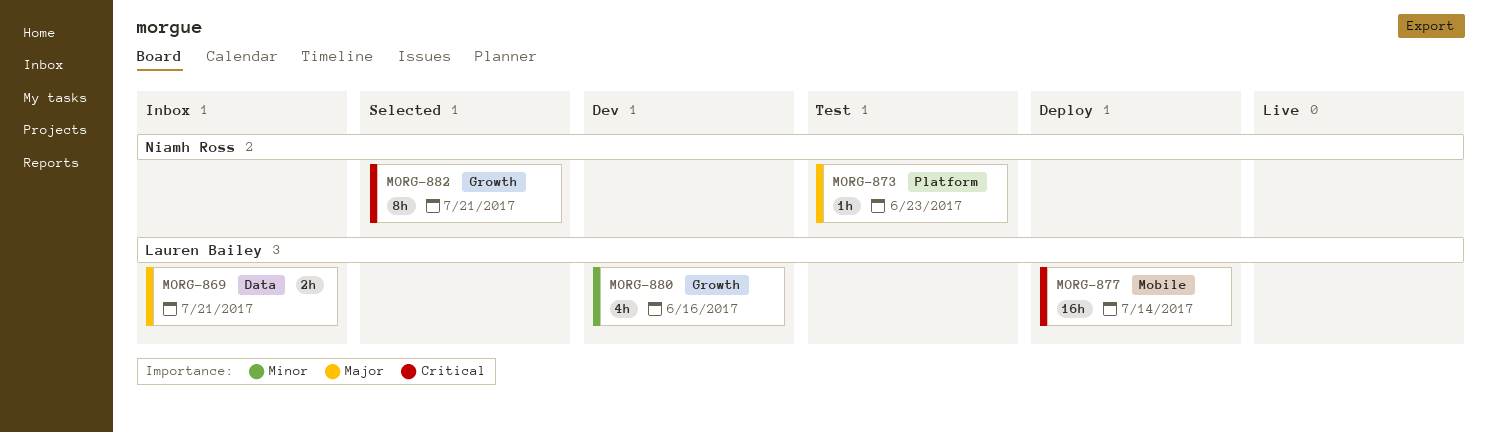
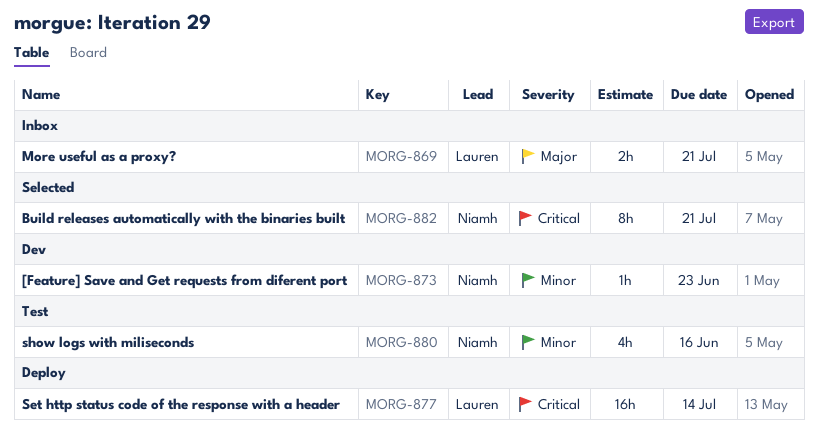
MORG-873, status: Test -> Dev
MORG-873, priority: Major -> Minor
MORG-880, status: Dev -> Test
MORG-880, owner: Lauren Bailey -> Niamh Ross

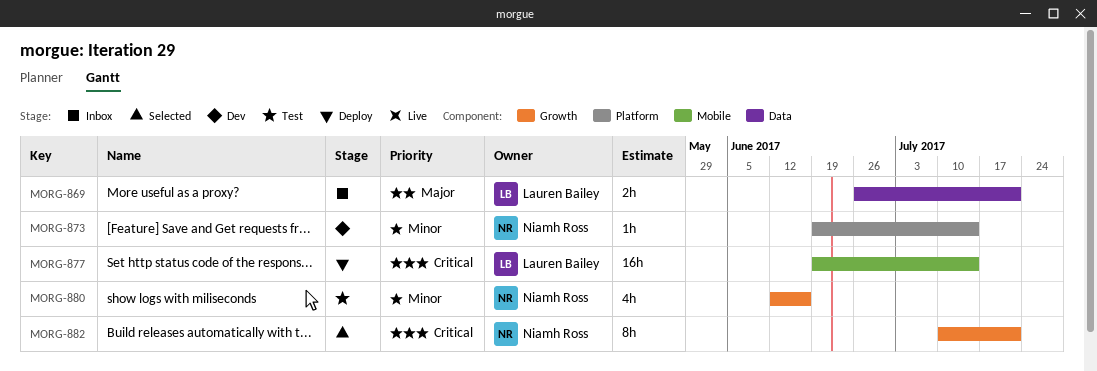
MORG-873, due: Jun 23 -> Jul 14

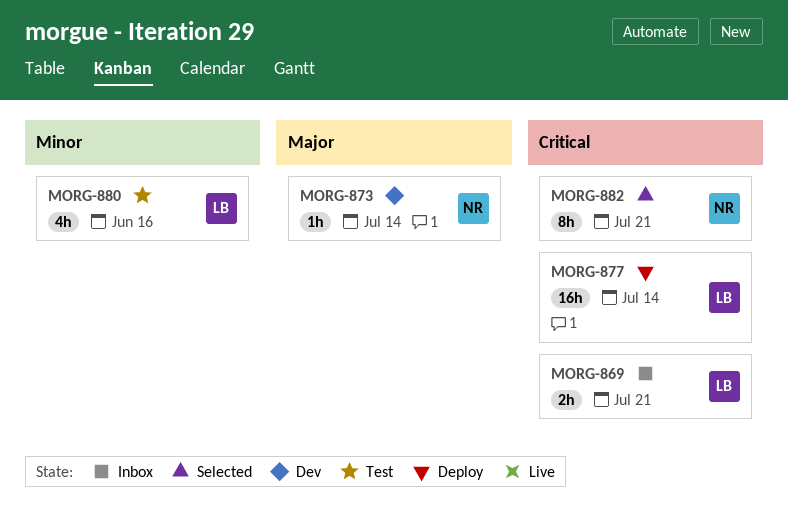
MORG-869, priority: Major -> Critical
MORG-873, priority: Minor -> Major
MORG-880, owner: Niamh Ross -> Lauren Bailey

